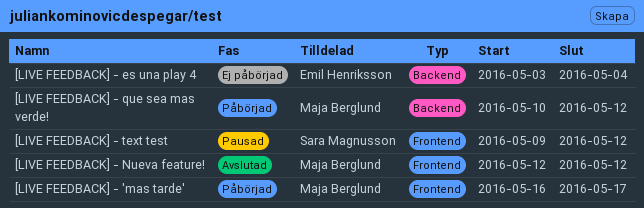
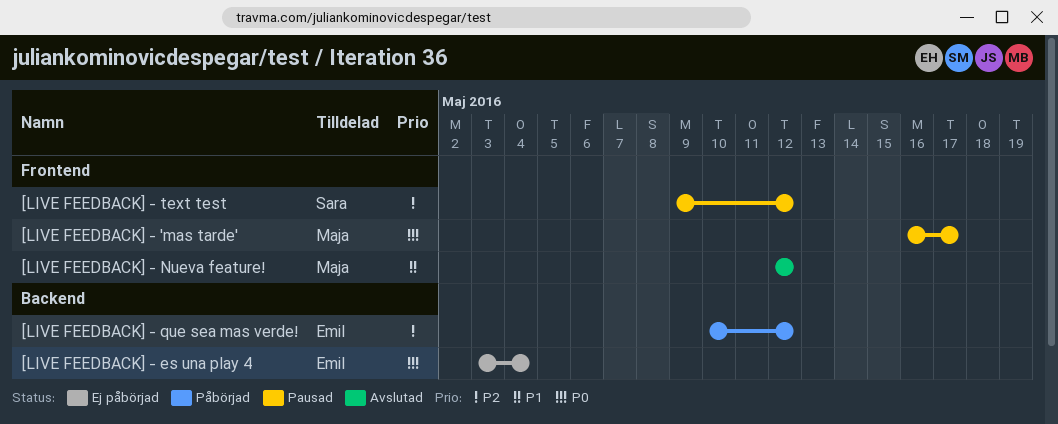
[LIVE FEEDBACK] - 'mas tarde', status: Påbörjad -> Pausad
[LIVE FEEDBACK] - que sea mas verde!, owner: Maja Berglund -> Emil Henriksson

